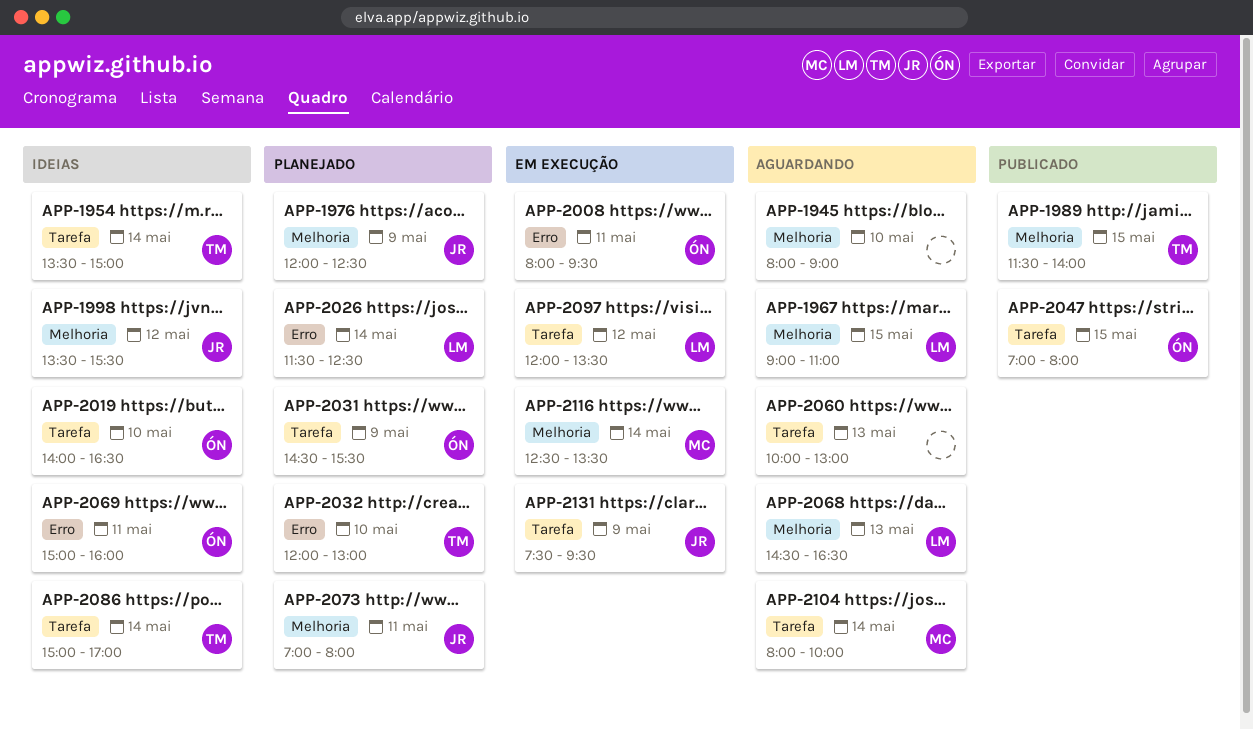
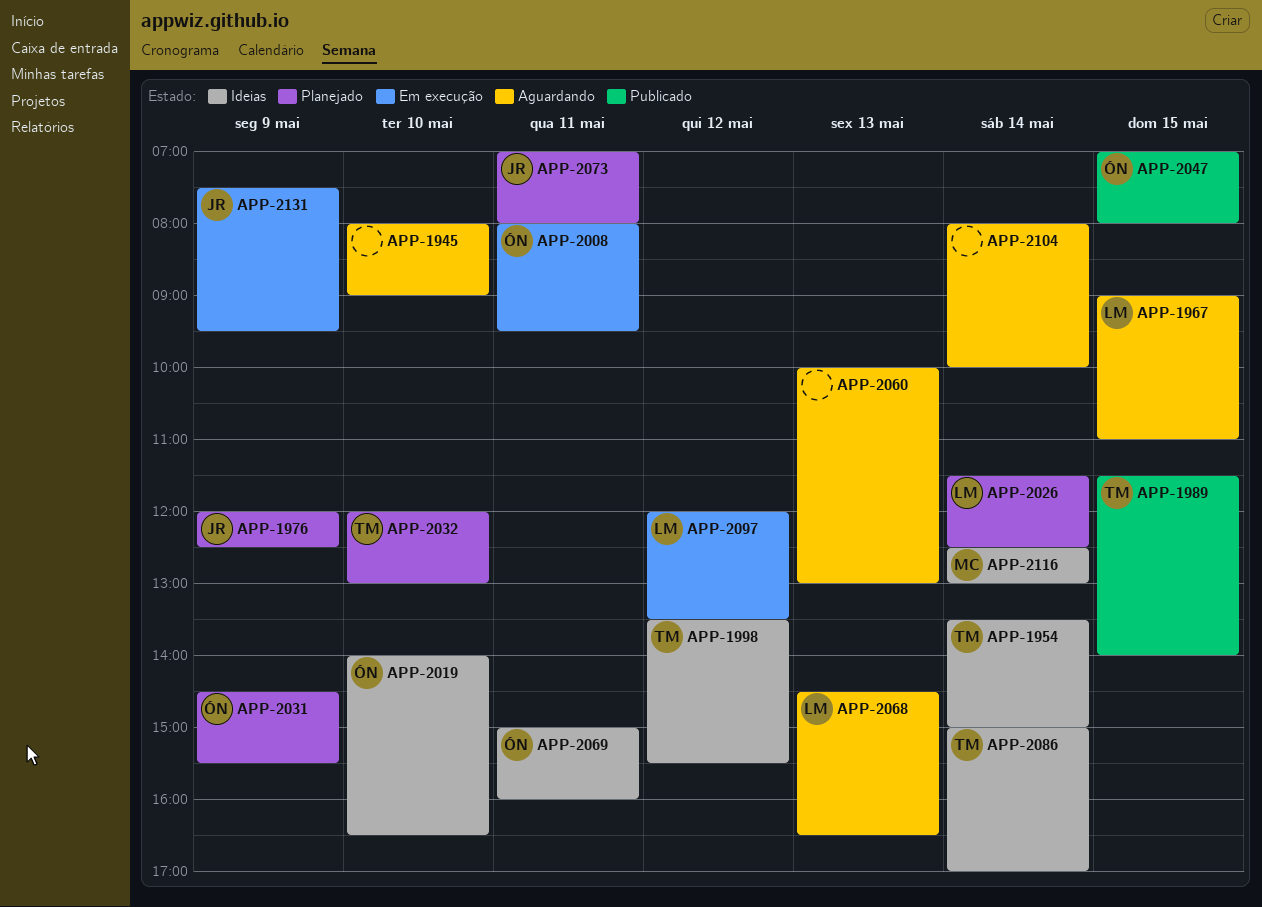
APP-1998, owner: JR -> TM
APP-2104, owner: MC -> none
APP-2116, status: Em execução -> Ideias
APP-2116, ends: 13:30 -> 13:00

